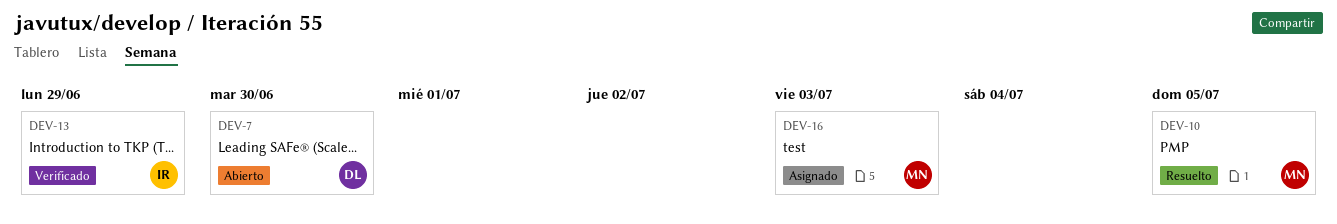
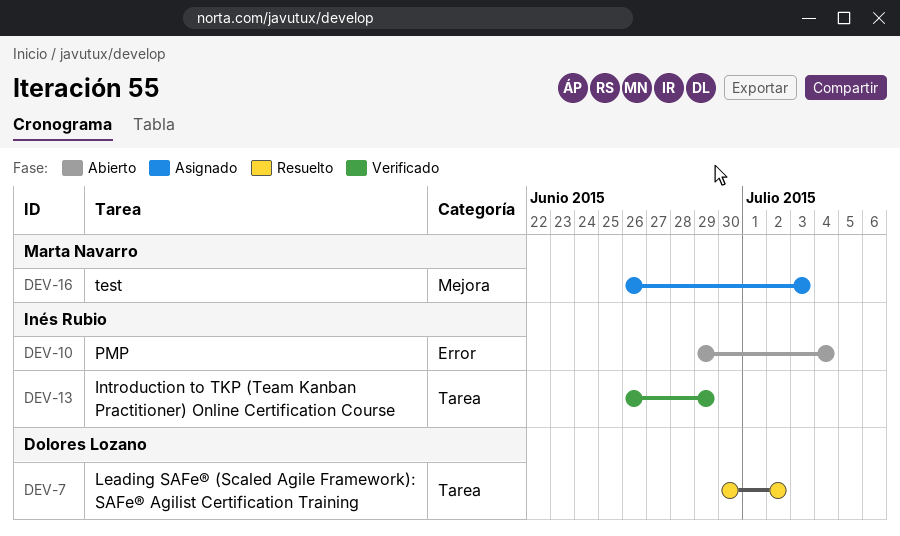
DEV-7, status: Abierto -> Resuelto
DEV-7, due: Jun 30 -> Jul 2
DEV-10, status: Resuelto -> Abierto
DEV-10, owner: Marta Navarro -> Inés Rubio
DEV-10, due: Jul 5 -> Jul 4

